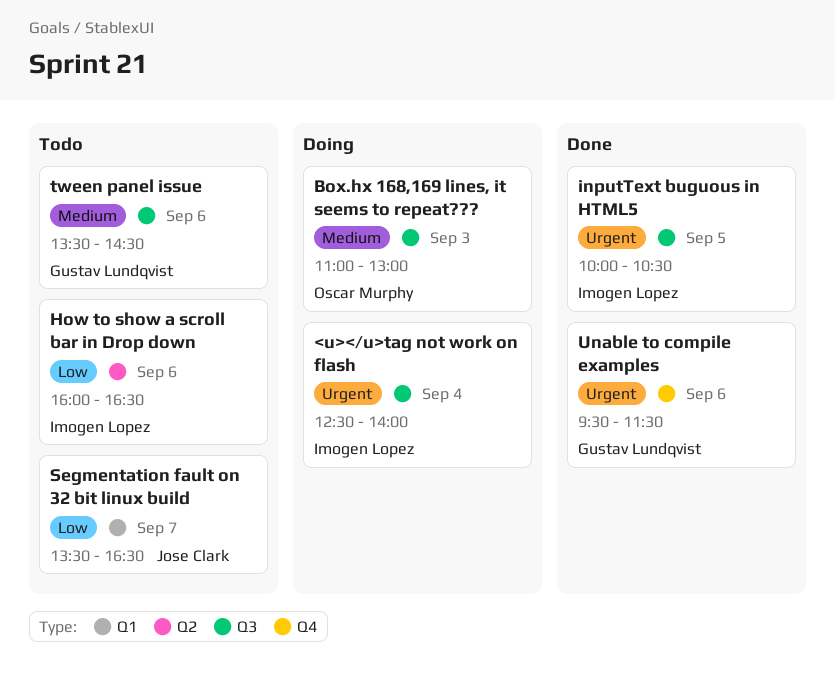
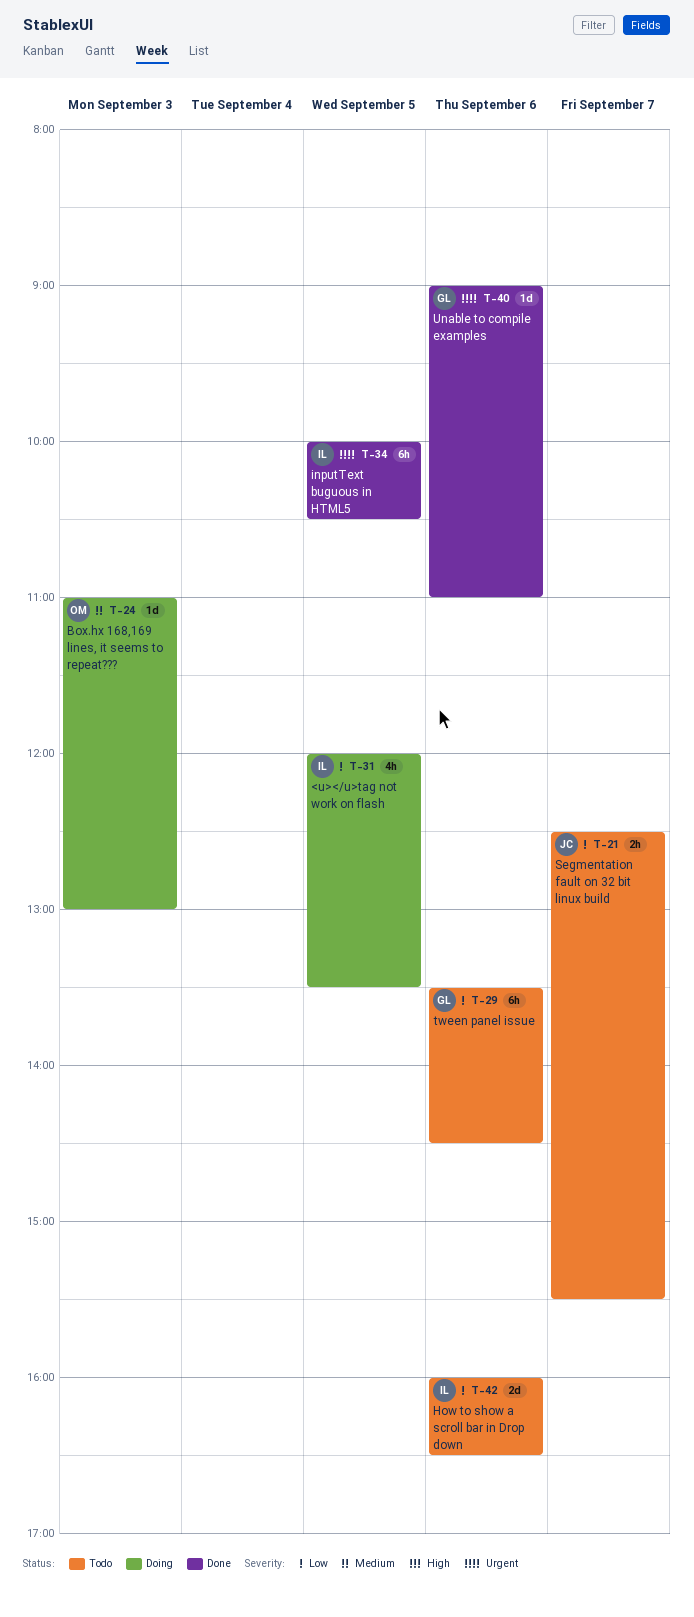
<u></u>tag not work on flash, priority: Urgent -> Low
<u></u>tag not work on flash, day: Sep 4 -> Sep 5
<u></u>tag not work on flash, begins: 12:30 -> 12:00
<u></u>tag not work on flash, ends: 14:00 -> 13:30
Segmentation fault on 32 bit linux build, begins: 13:30 -> 12:30
Segmentation fault on 32 bit linux build, ends: 16:30 -> 15:30
tween panel issue, priority: Medium -> Low
Unable to compile examples, begins: 09:30 -> 09:00
Unable to compile examples, ends: 11:30 -> 11:00

